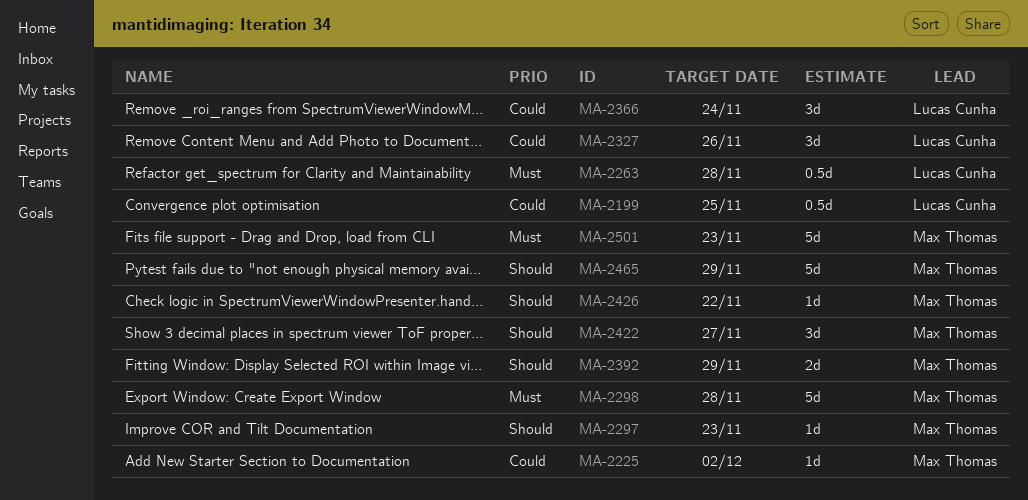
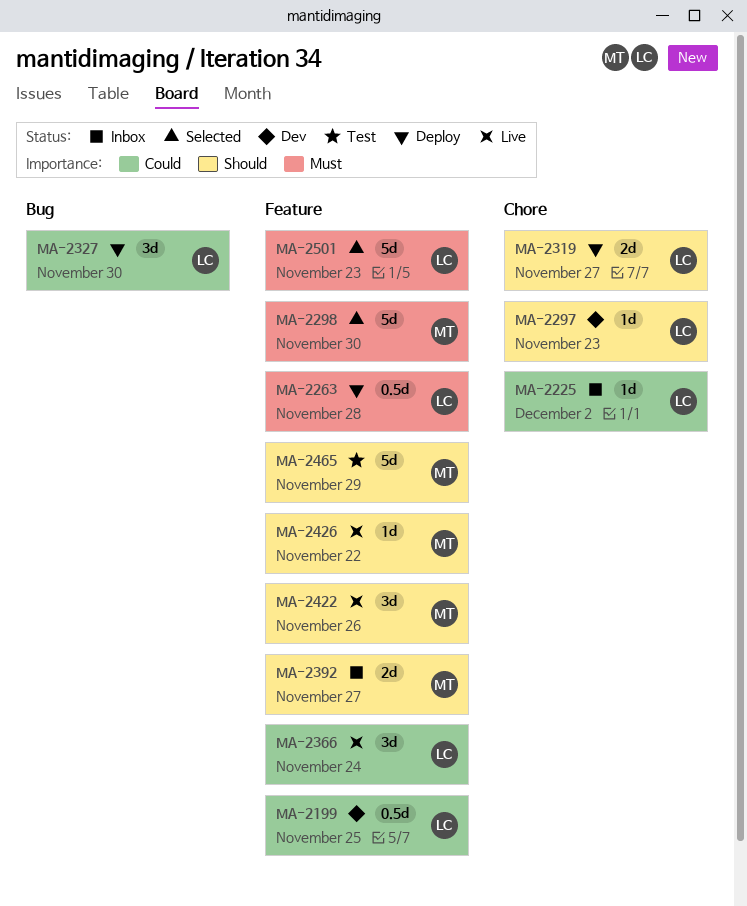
MA-2225, owner: Max Thomas -> Lucas Cunha
MA-2297, owner: Max Thomas -> Lucas Cunha
MA-2298, due: Nov 28 -> Nov 30
MA-2319: none -> present
MA-2327, due: Nov 26 -> Nov 30
MA-2392, due: Nov 29 -> Nov 27
MA-2422, due: Nov 27 -> Nov 26
MA-2501, owner: Max Thomas -> Lucas Cunha

